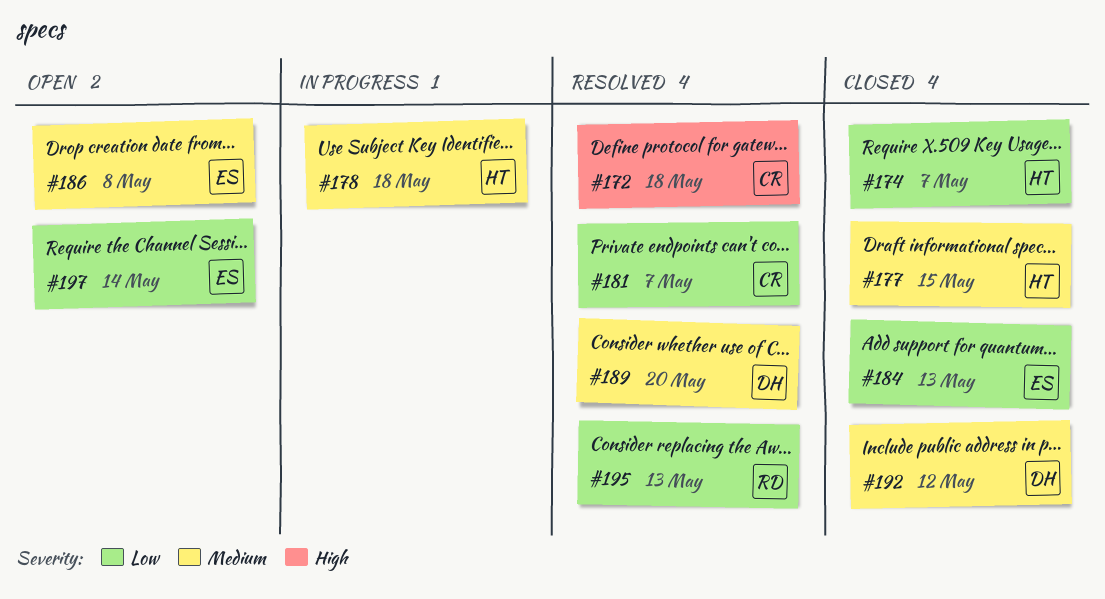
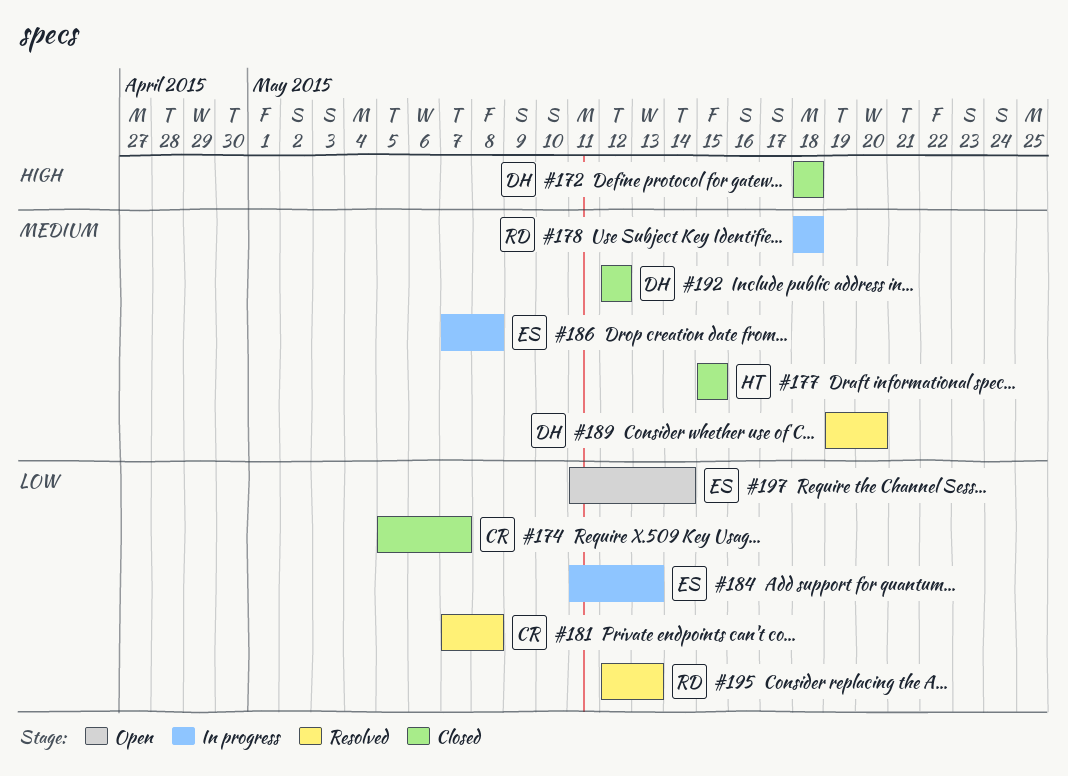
#172, status: Resolved -> Closed
#172, owner: CR -> DH
#174, owner: HT -> CR
#178, owner: HT -> RD
#181, due: May 7 -> May 8
#184, status: Closed -> In progress
#186, status: Open -> In progress

